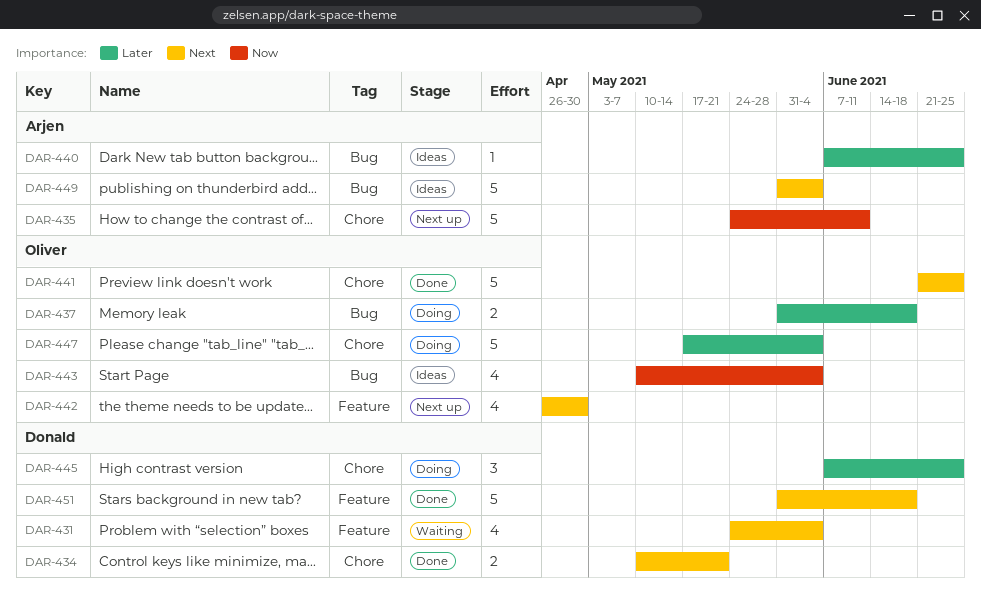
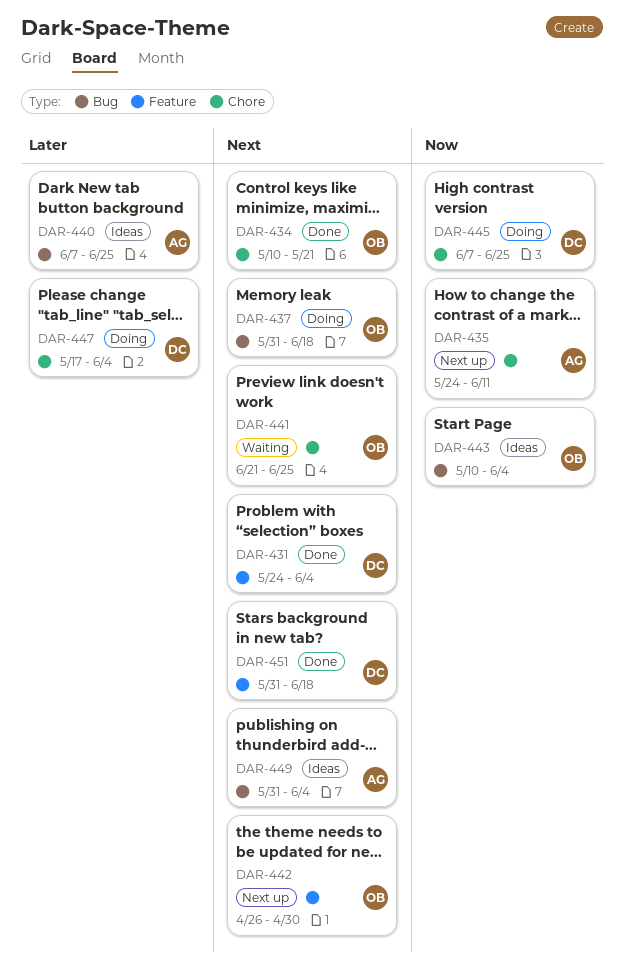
DAR-431, status: Waiting -> Done
DAR-434, owner: Donald -> Oliver
DAR-437, priority: Later -> Next
DAR-441, status: Done -> Waiting
DAR-445, priority: Later -> Now
DAR-447, owner: Oliver -> Donald

